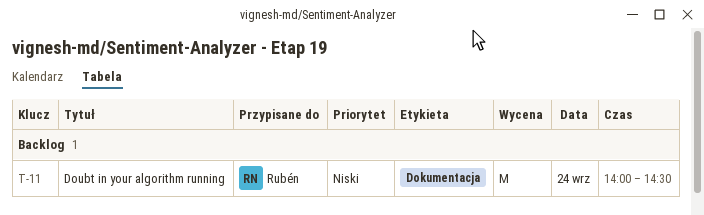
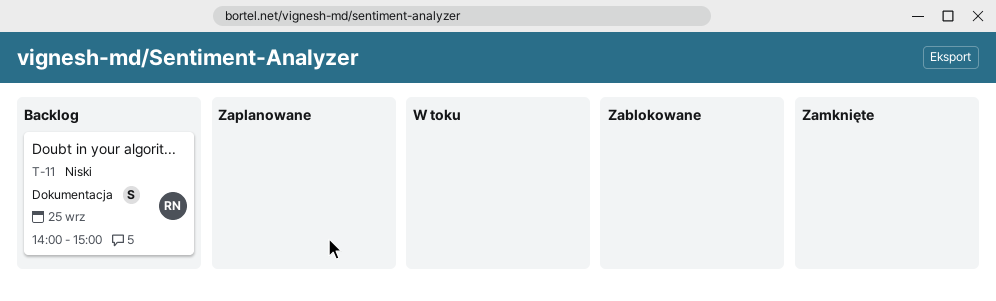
T-11, estimate: M -> S
T-11, day: Sep 24 -> Sep 25
T-11, ends: 14:30 -> 15:00

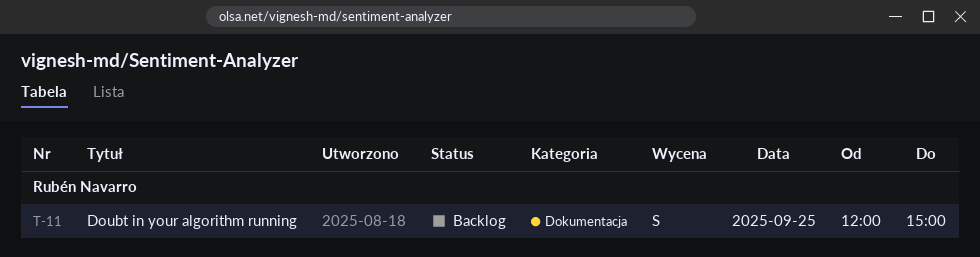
T-11, begins: 14:00 -> 12:00

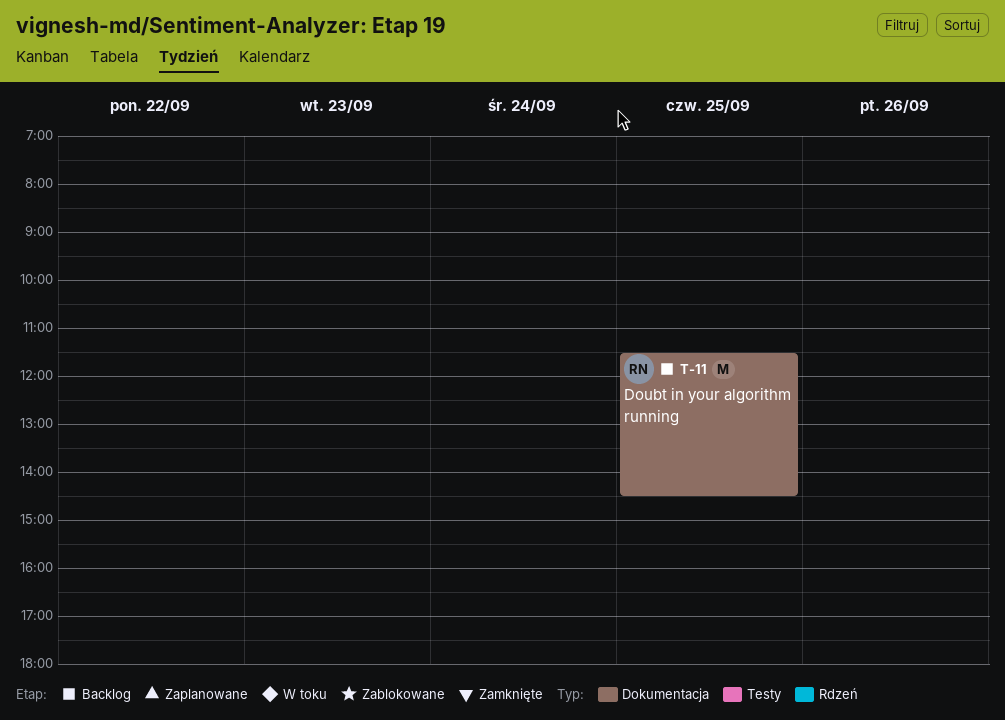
T-11, estimate: S -> M
T-11, begins: 12:00 -> 11:30
T-11, ends: 15:00 -> 14:30

